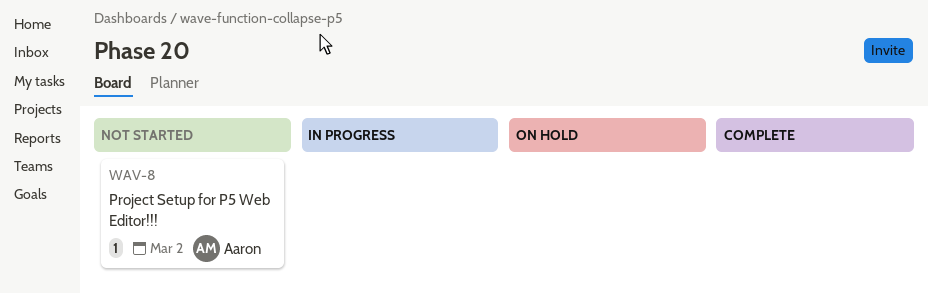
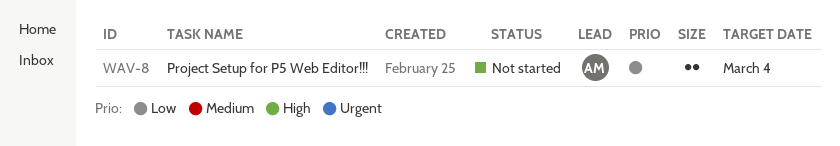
WAV-8, estimate: 1 -> 2
WAV-8, due: Mar 2 -> Mar 4

